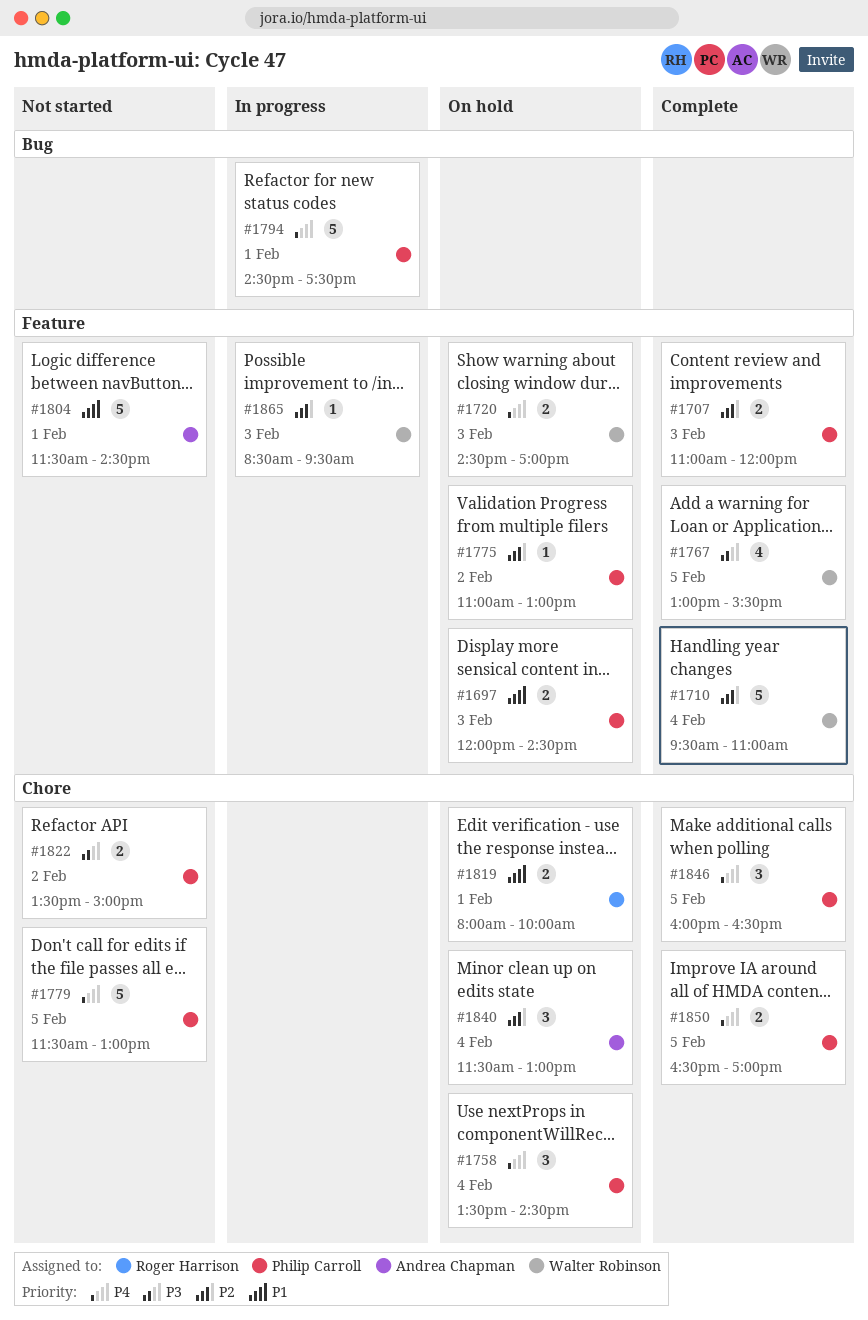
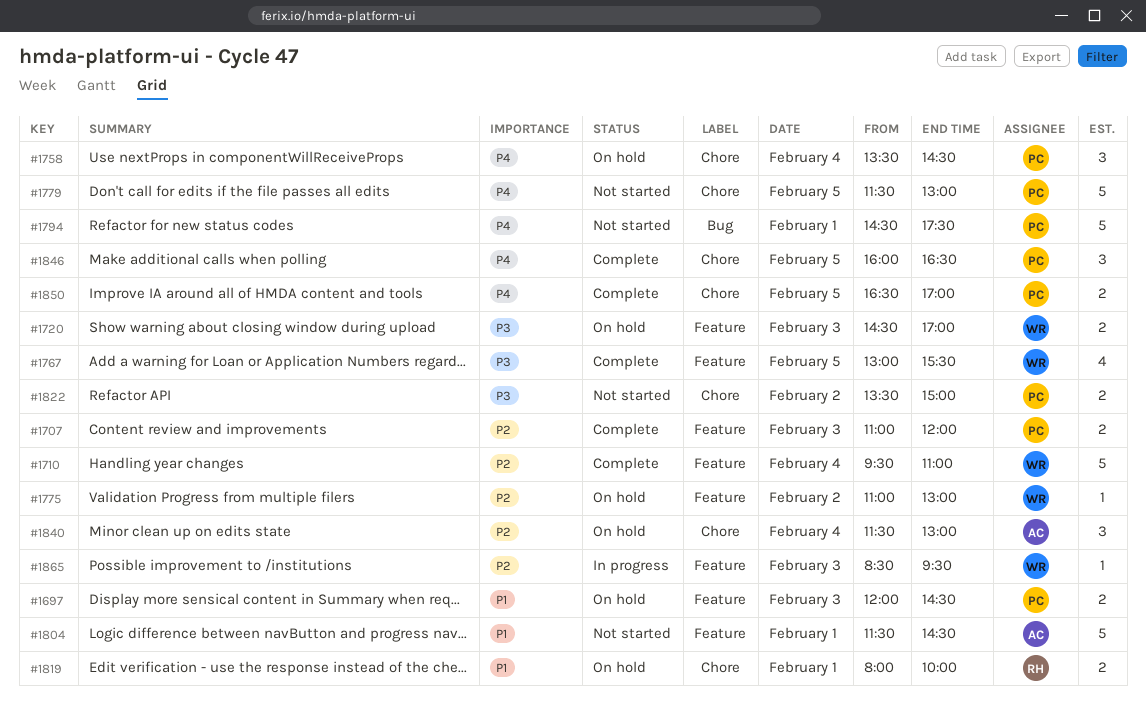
#1720, priority: P4 -> P3
#1775, owner: Philip Carroll -> Walter Robinson
#1794, status: In progress -> Not started

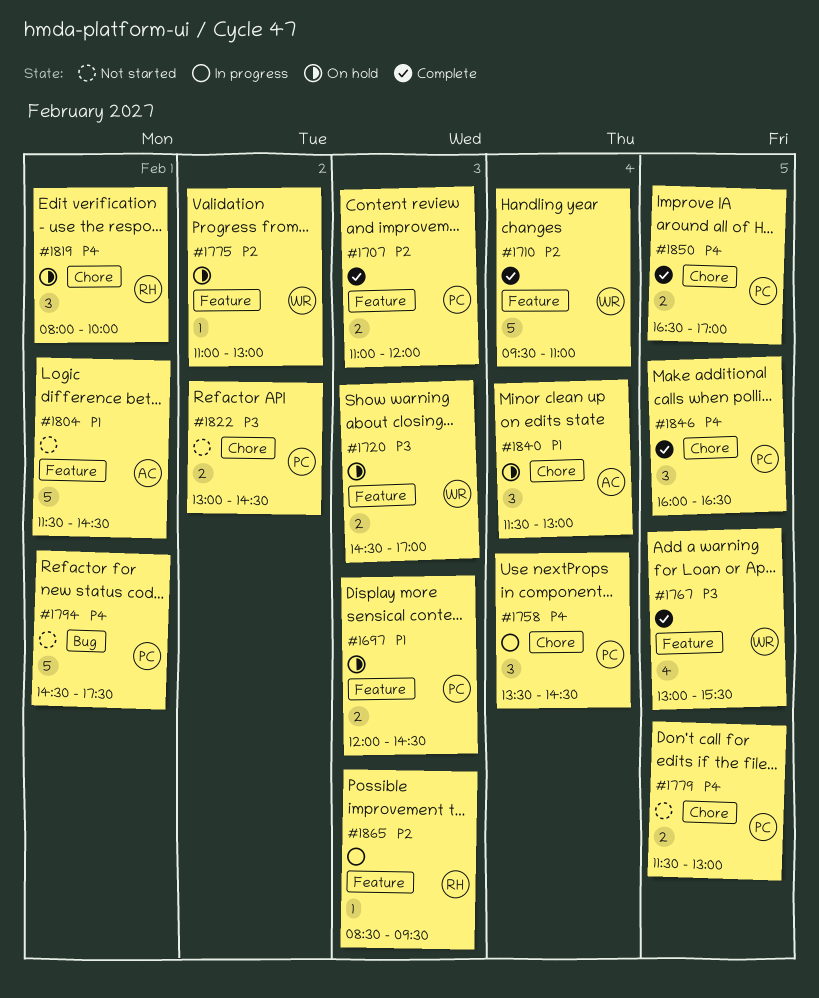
#1758, status: On hold -> In progress
#1779, estimate: 5 -> 2
#1819, priority: P1 -> P4
#1819, estimate: 2 -> 3
#1822, begins: 13:30 -> 13:00
#1822, ends: 15:00 -> 14:30
#1840, priority: P2 -> P1
#1865, owner: WR -> RH

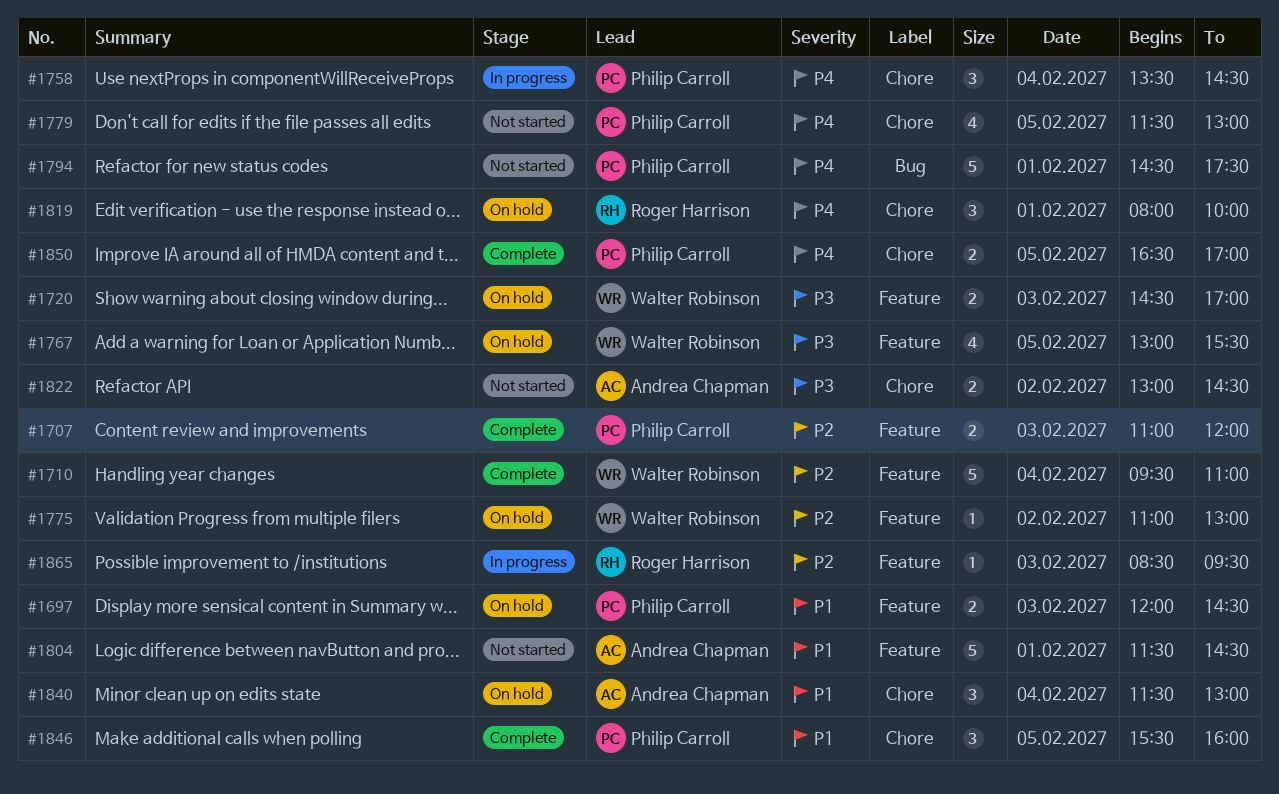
#1767, status: Complete -> On hold
#1779, estimate: 2 -> 4
#1822, owner: Philip Carroll -> Andrea Chapman
#1846, priority: P4 -> P1
#1846, begins: 16:00 -> 15:30
#1846, ends: 16:30 -> 16:00

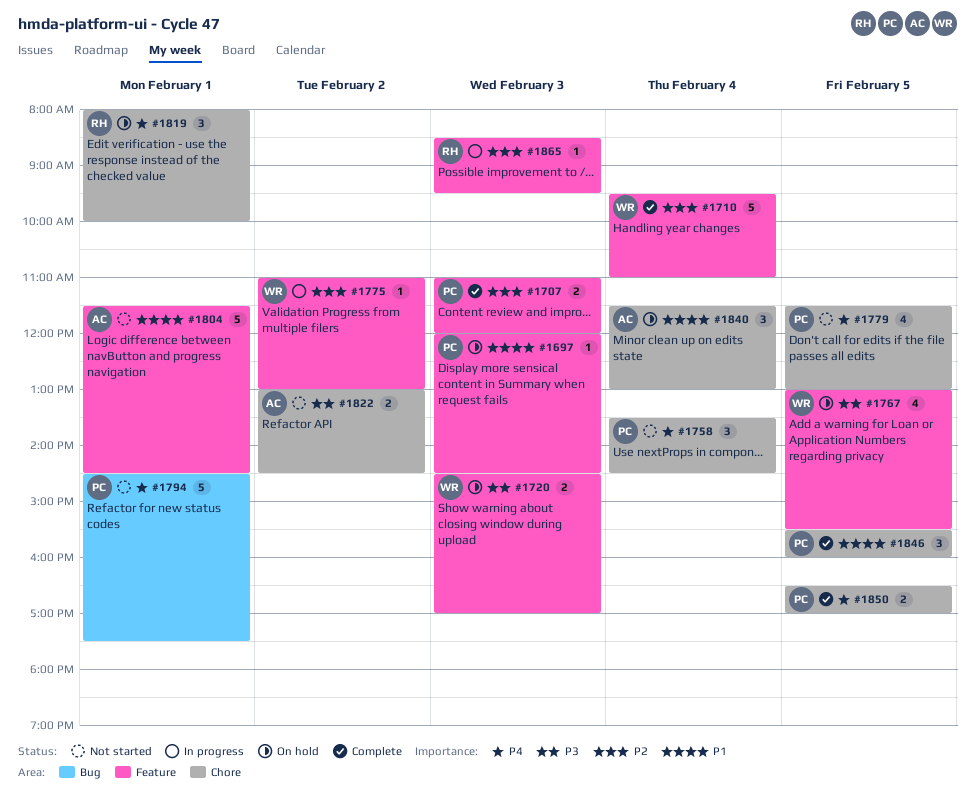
#1697, estimate: 2 -> 1
#1758, status: In progress -> Not started
#1775, status: On hold -> In progress

